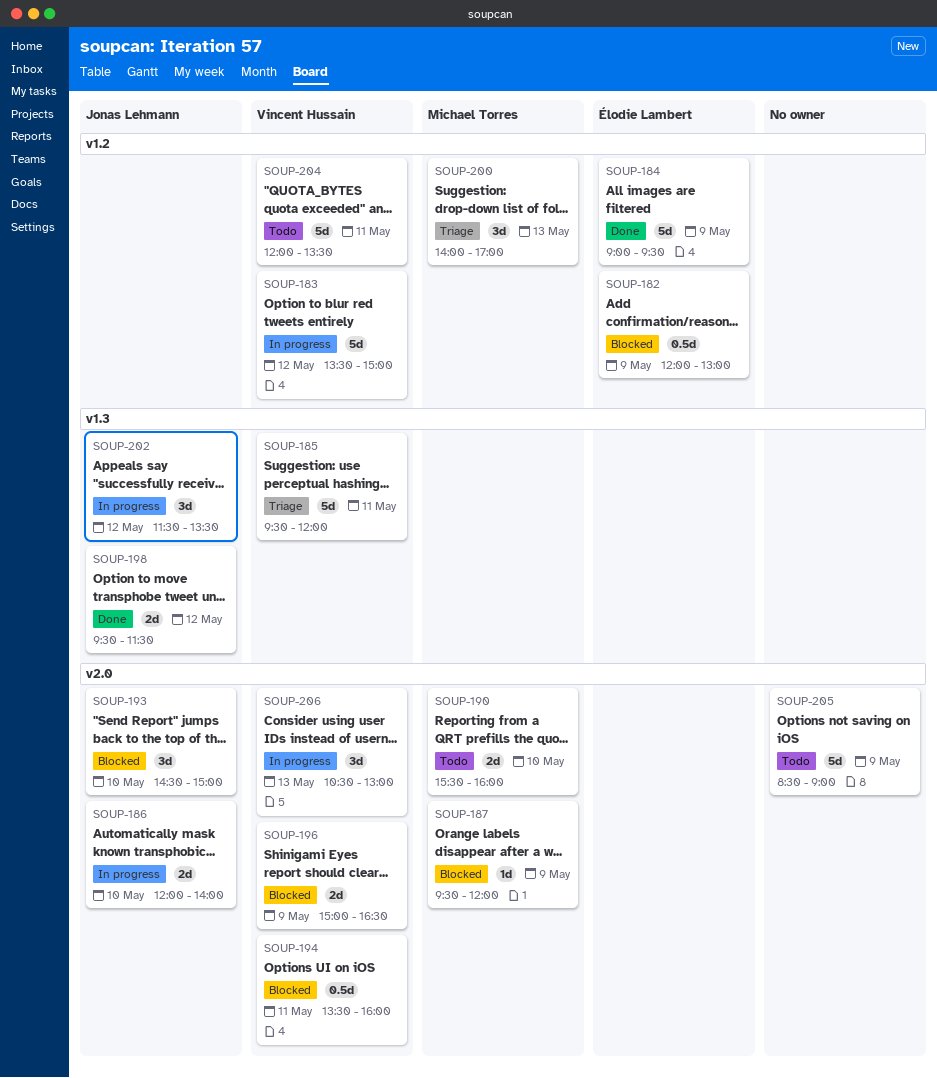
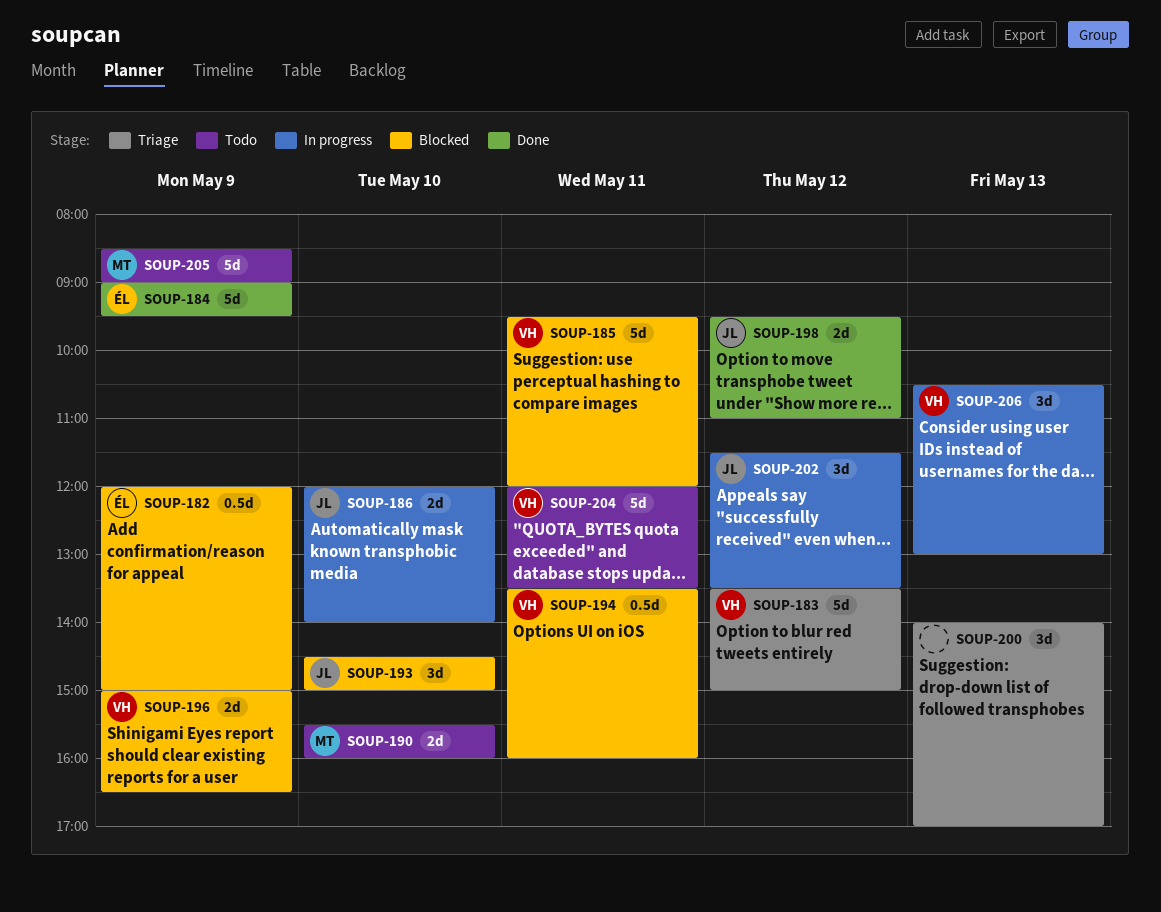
SOUP-182, ends: 13:00 -> 15:00
SOUP-183, status: In progress -> Triage
SOUP-185, status: Triage -> Blocked
SOUP-187: present -> none
SOUP-198, ends: 11:30 -> 11:00
SOUP-200, owner: Michael Torres -> none
SOUP-205, owner: none -> Michael Torres

